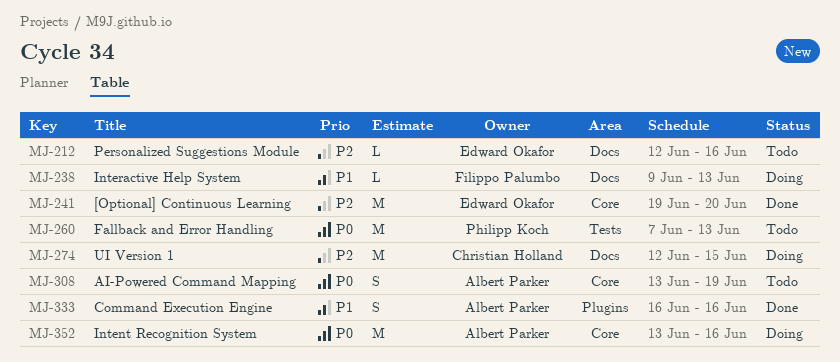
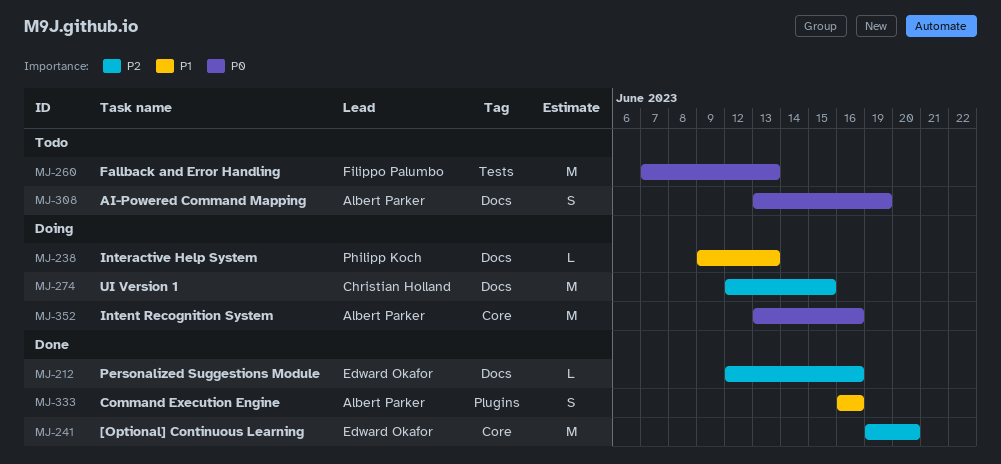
MJ-212, status: Todo -> Done
MJ-238, owner: Filippo Palumbo -> Philipp Koch
MJ-260, owner: Philipp Koch -> Filippo Palumbo
MJ-308, label: Core -> Docs

